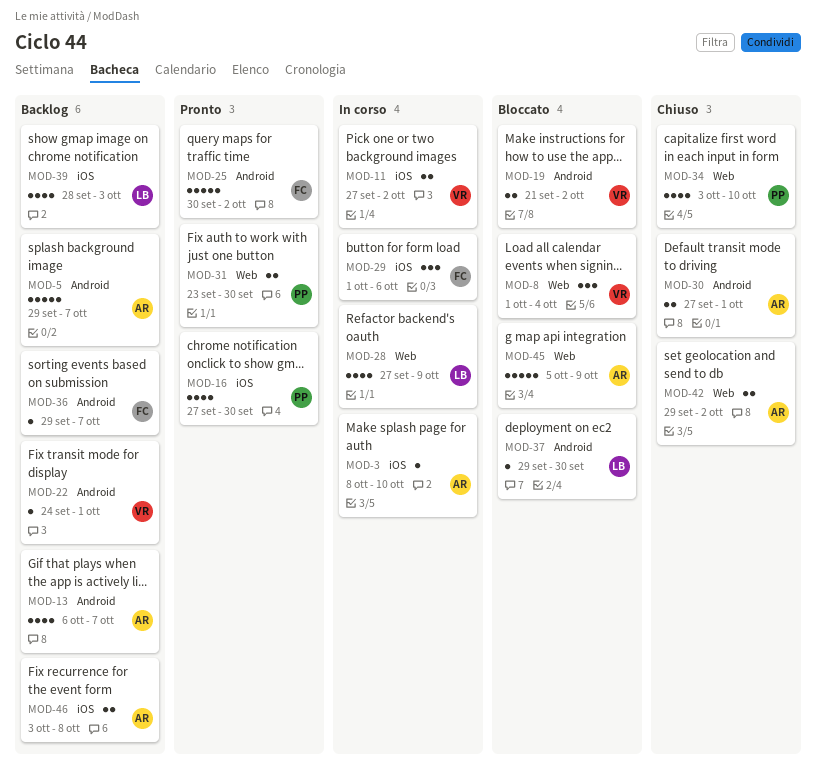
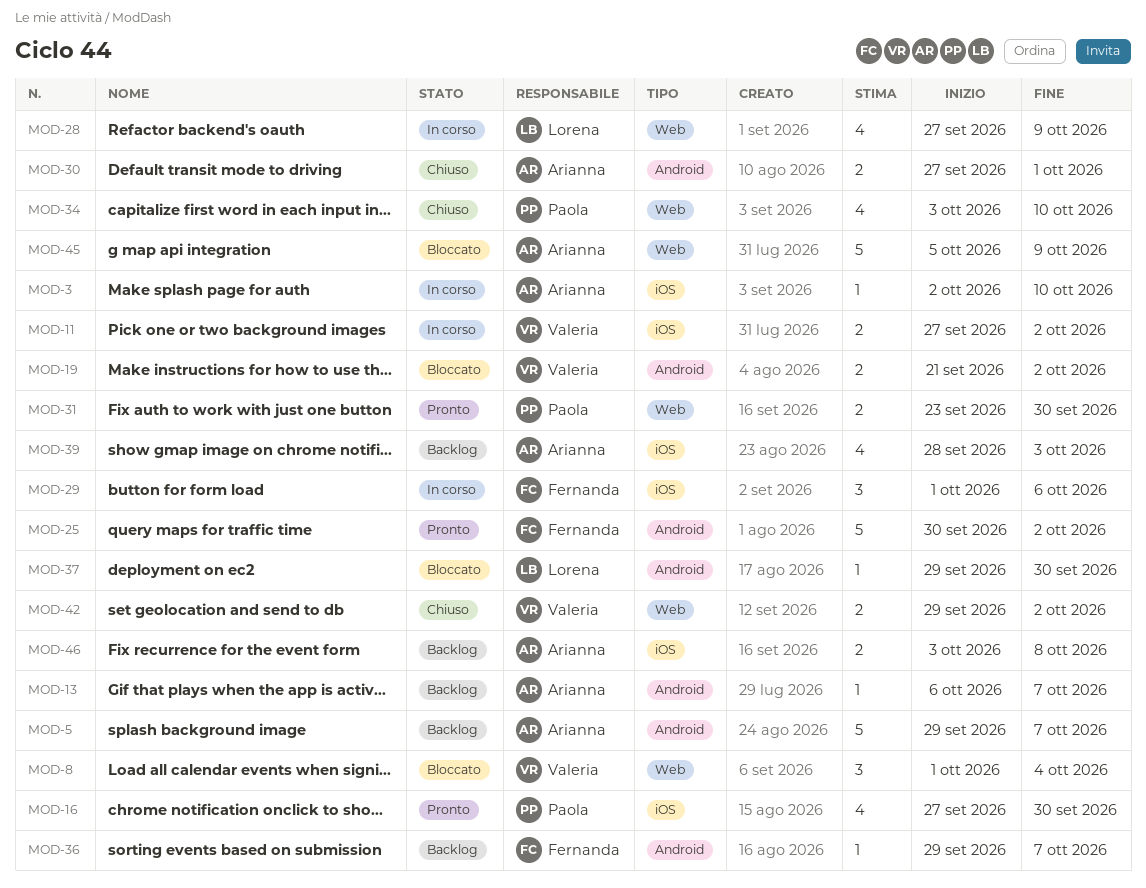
MOD-3, start: Oct 8 -> Oct 2
MOD-13, estimate: 4 -> 1
MOD-22: present -> none
MOD-39, owner: Lorena -> Arianna
MOD-42, owner: Arianna -> Valeria

